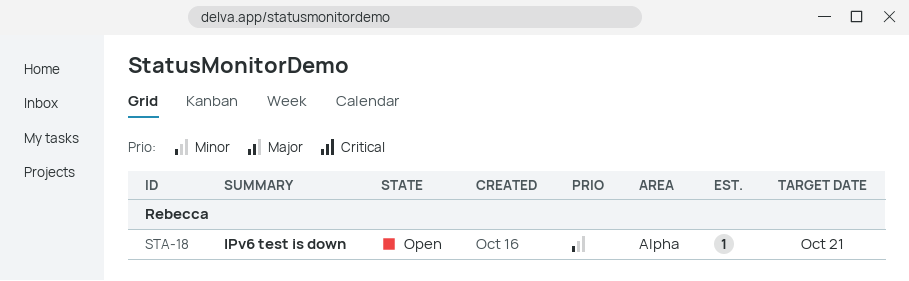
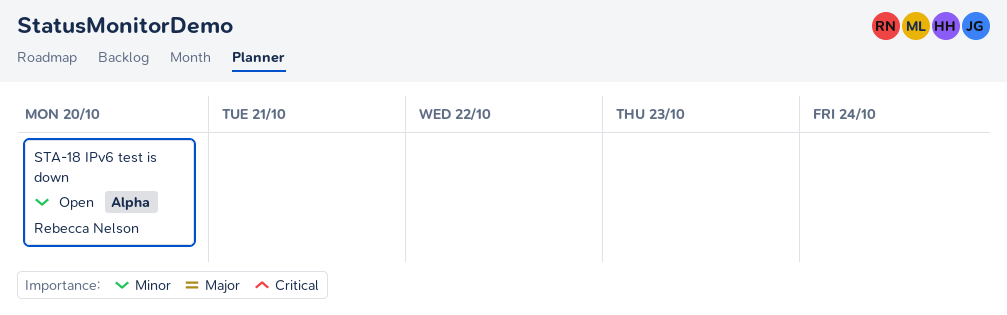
STA-18, due: Oct 21 -> Oct 20

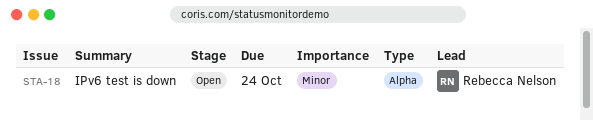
STA-18, due: Oct 20 -> Oct 24

